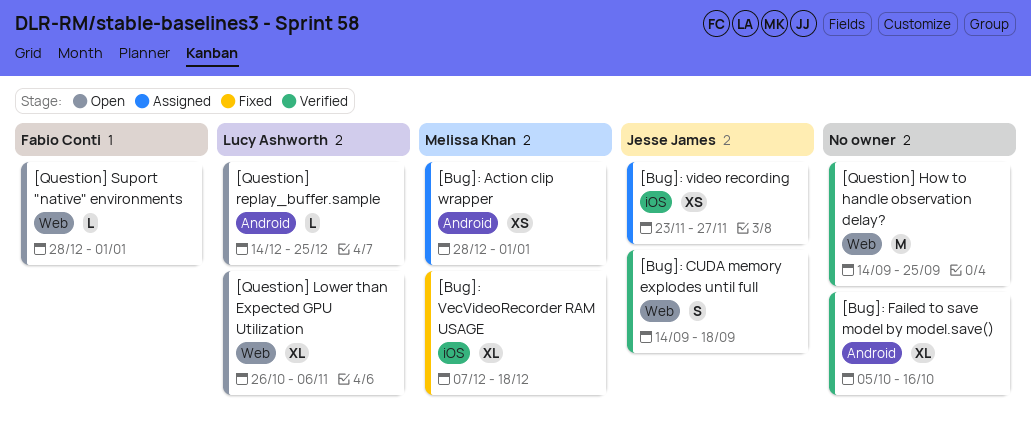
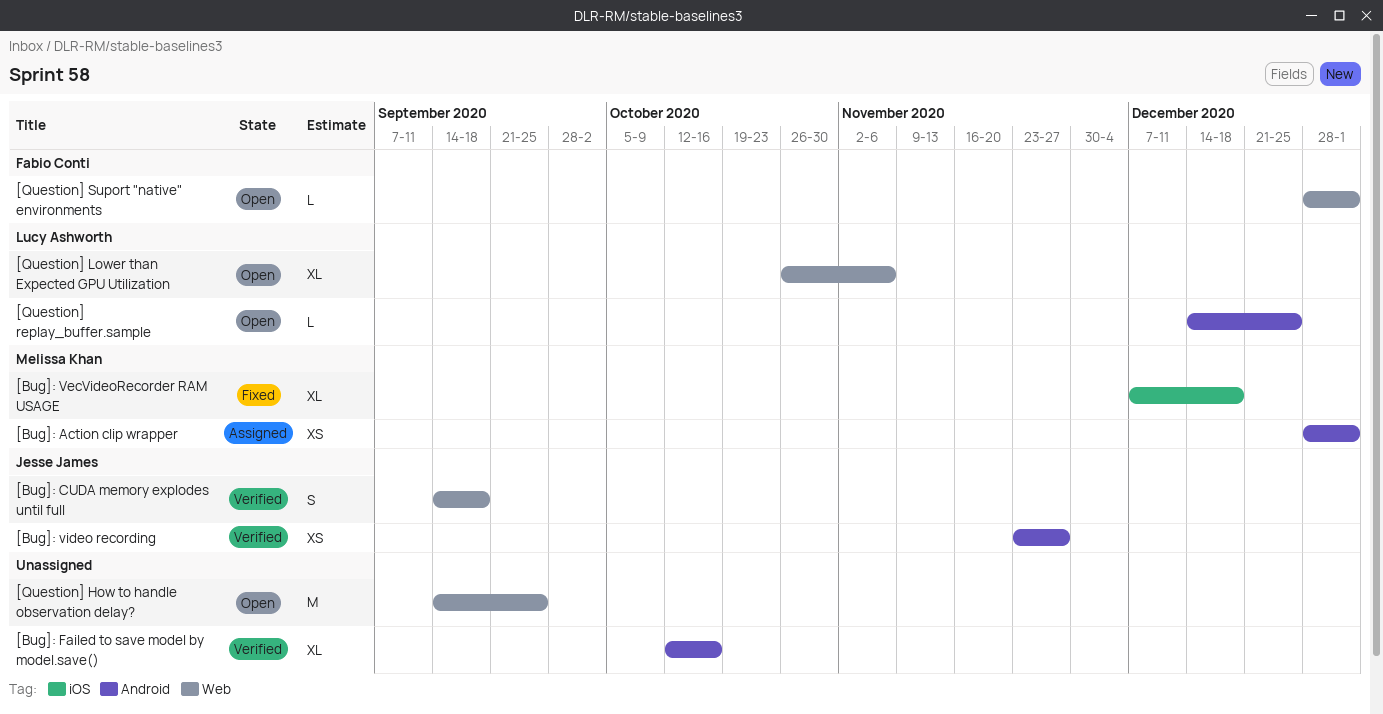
[Bug]: Failed to save model by model.save(), start: Oct 5 -> Oct 12
[Bug]: video recording, status: Assigned -> Verified
[Bug]: video recording, label: iOS -> Android
[Question] How to handle observation delay?, status: Verified -> Open

